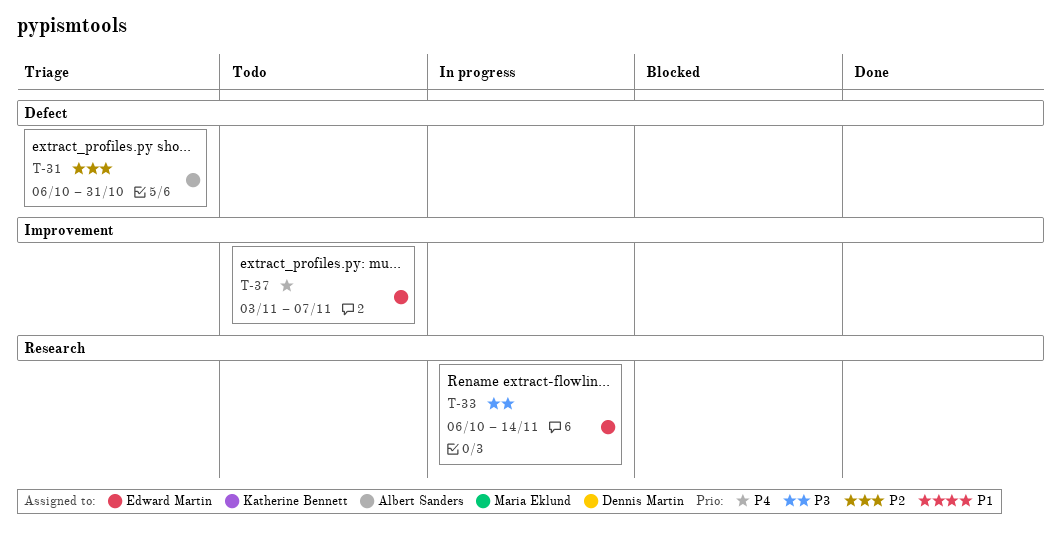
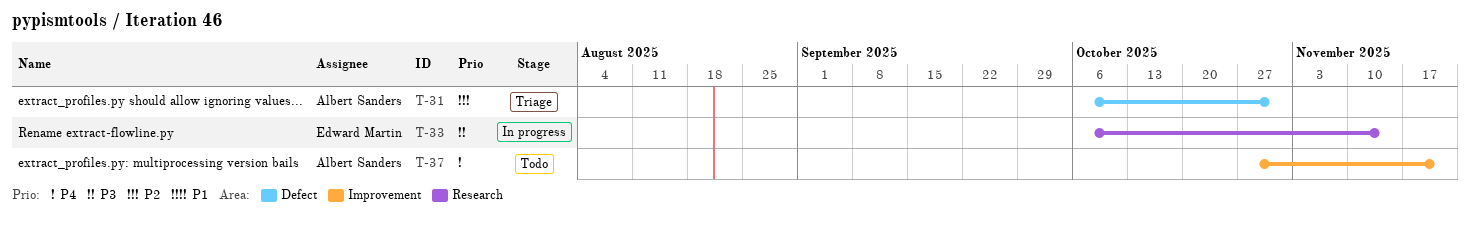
T-37, owner: Edward Martin -> Albert Sanders
T-37, start: Nov 3 -> Oct 27
T-37, due: Nov 7 -> Nov 21

